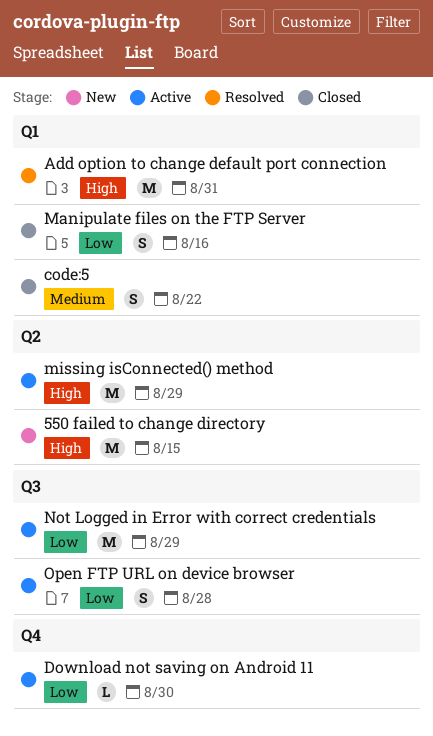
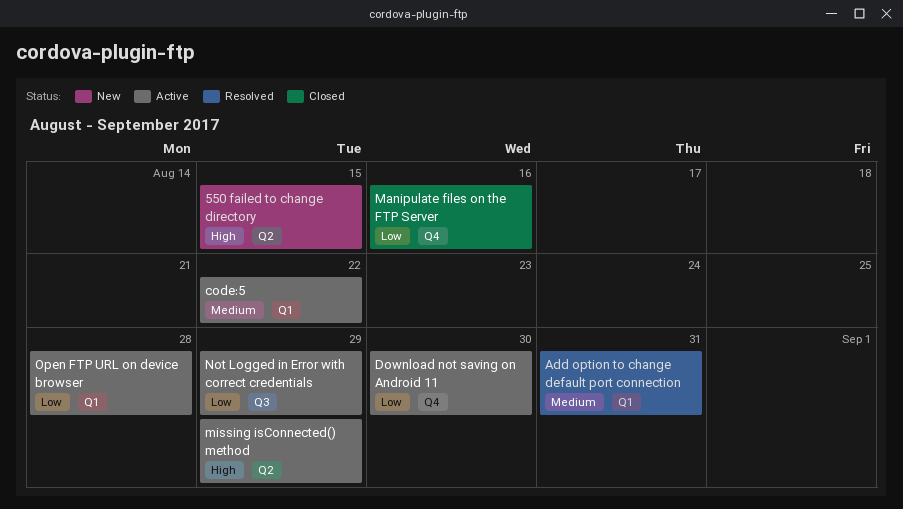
Add option to change default port connection, priority: High -> Medium
code:5, status: Closed -> Active
Manipulate files on the FTP Server, label: Q1 -> Q4
Open FTP URL on device browser, label: Q3 -> Q1

